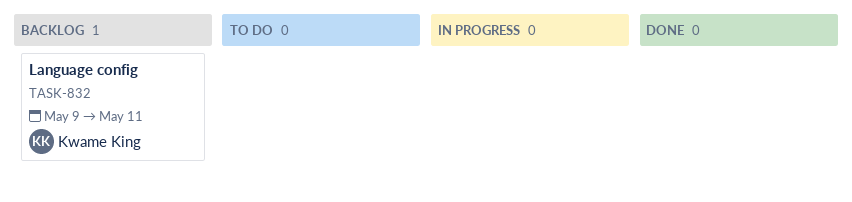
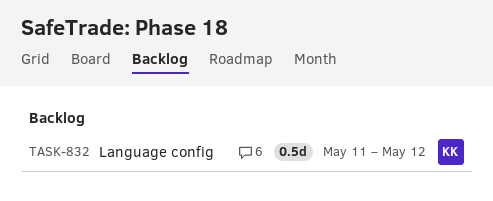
TASK-832, start: May 9 -> May 11
TASK-832, due: May 11 -> May 12

